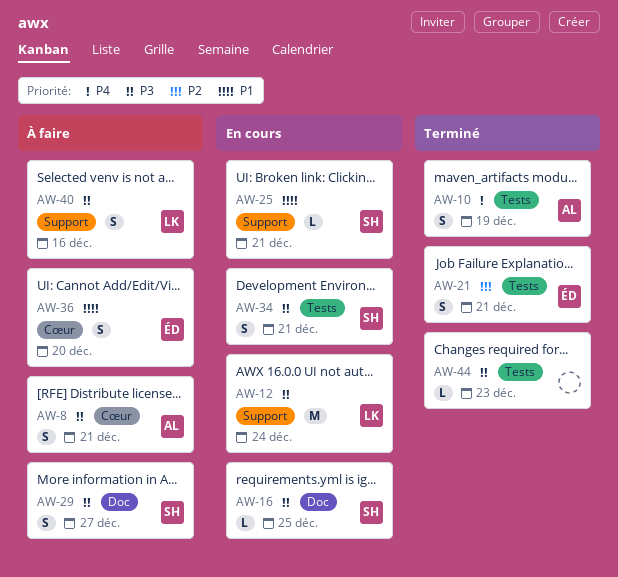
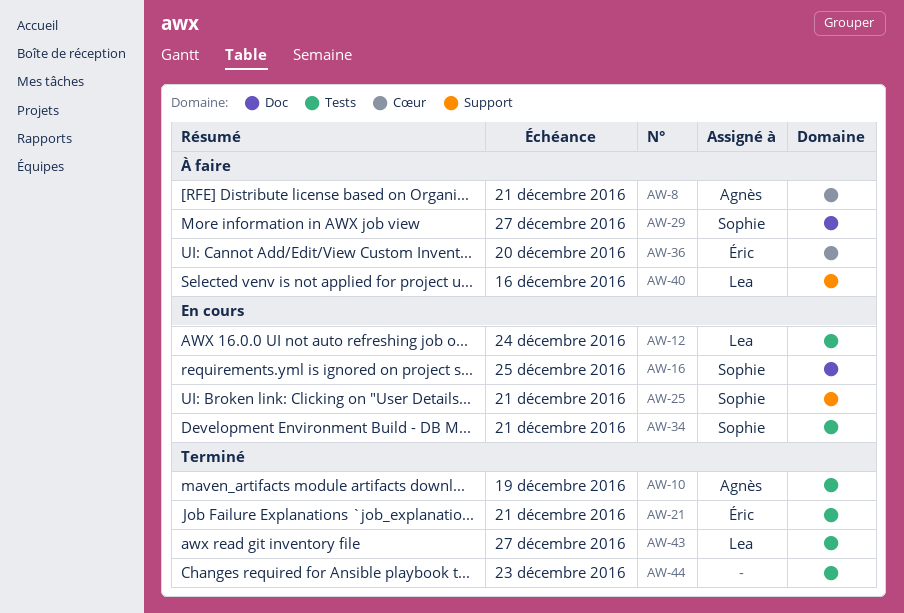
AW-12, label: Support -> Tests
AW-43: none -> present

